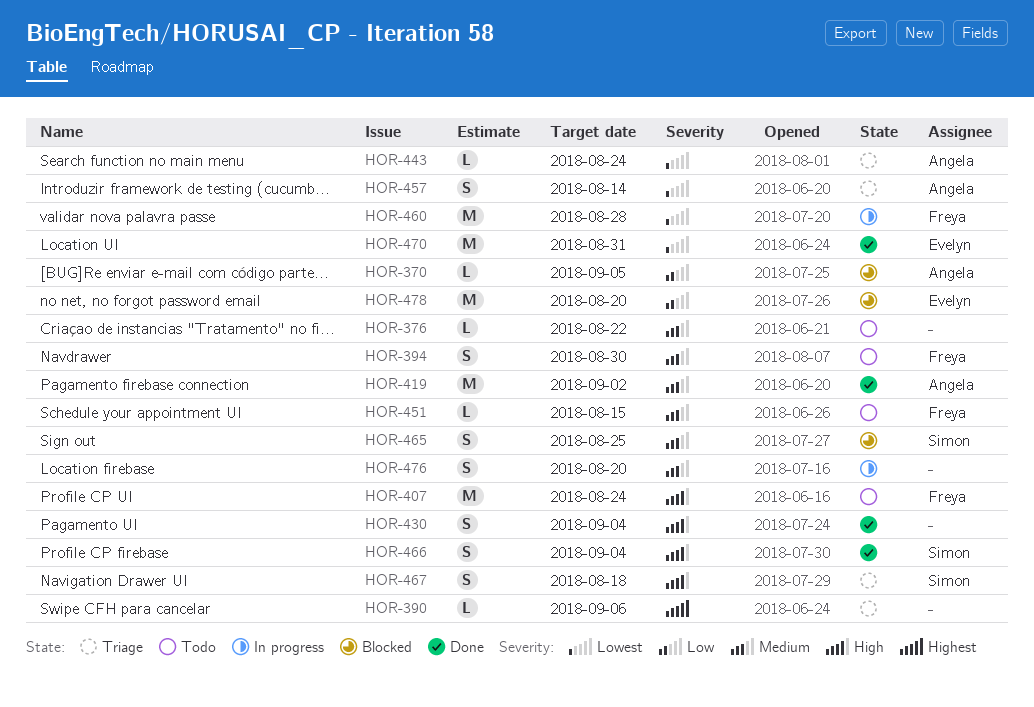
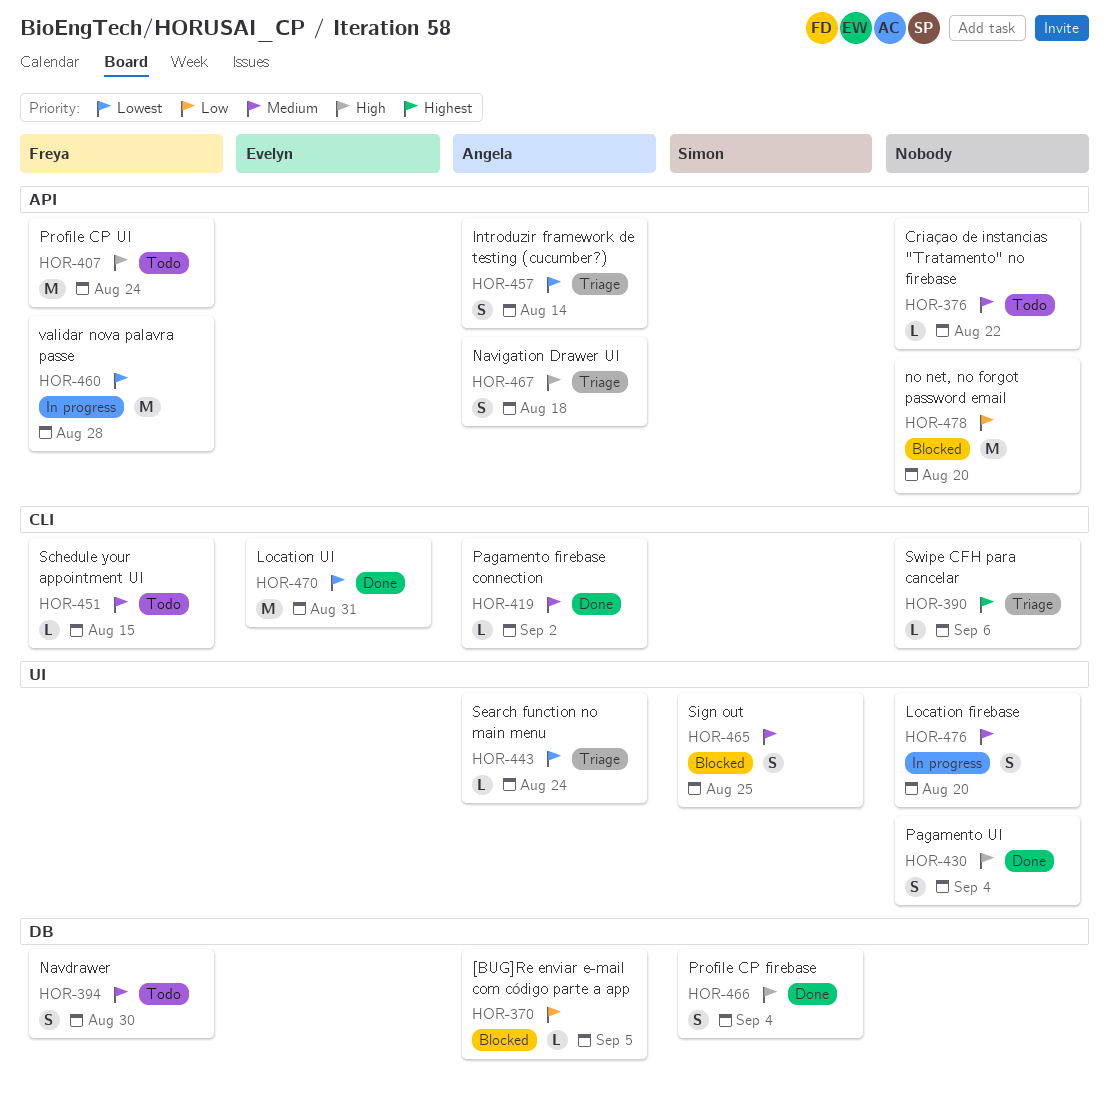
HOR-419, estimate: M -> L
HOR-467, owner: Simon -> Angela
HOR-478, owner: Evelyn -> none

